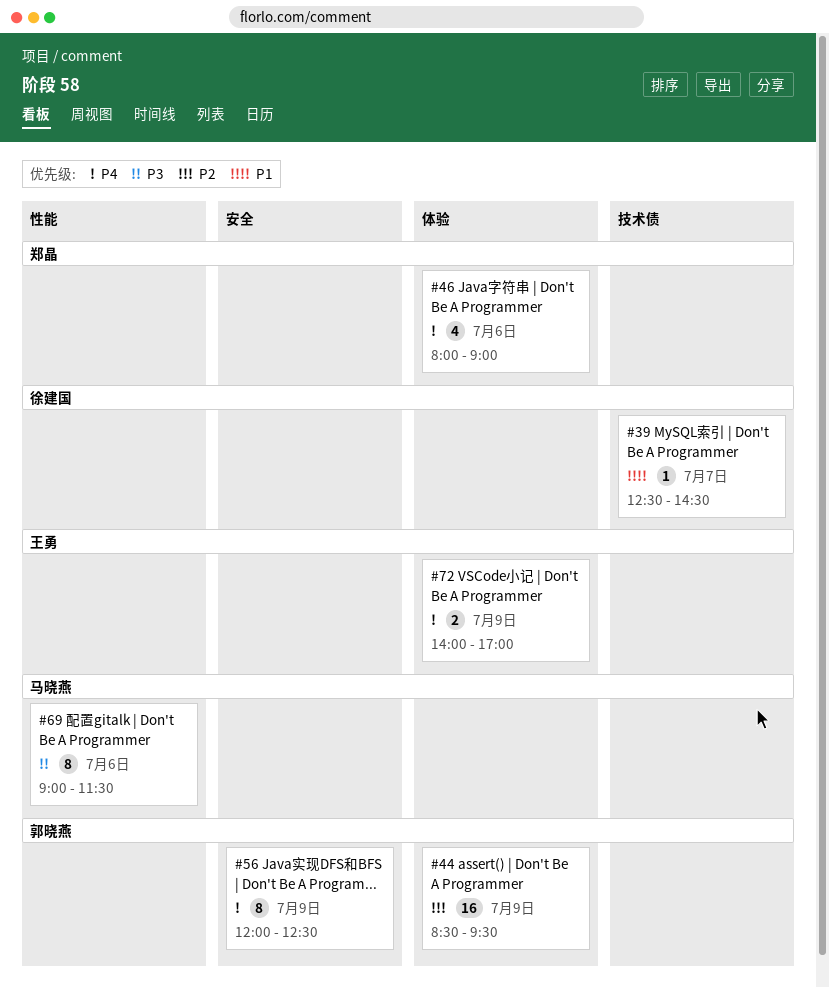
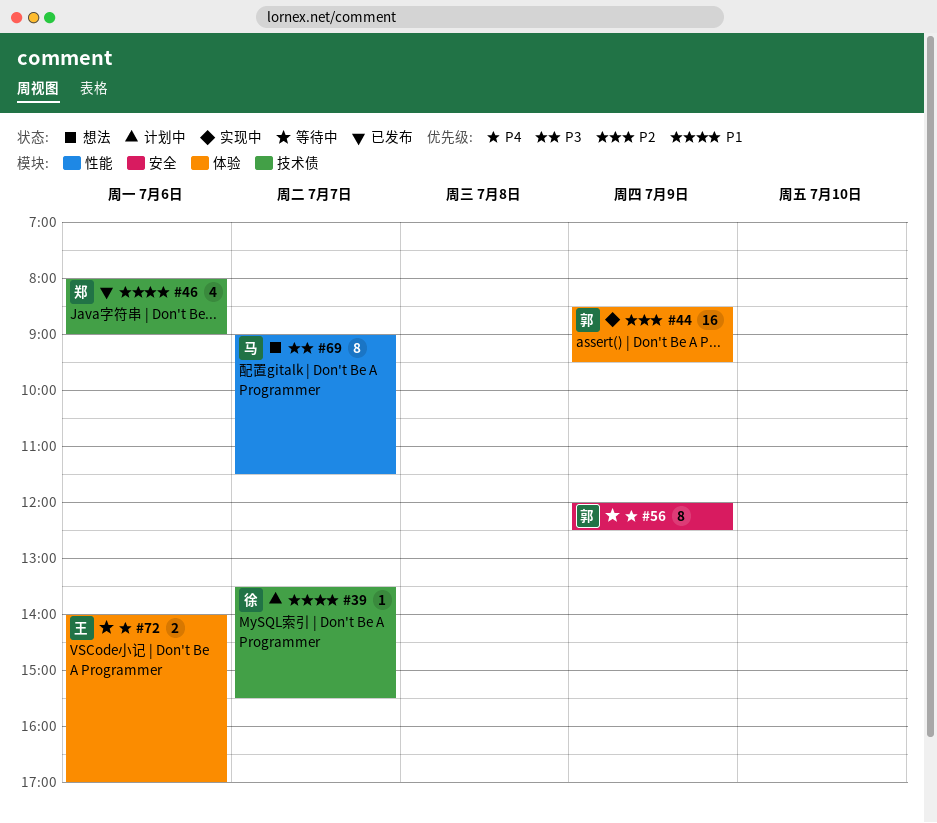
#39, begins: 12:30 -> 13:30
#39, ends: 14:30 -> 15:30
#46, priority: P4 -> P1
#46, label: 体验 -> 技术债
#69, day: Jul 6 -> Jul 7
#72, day: Jul 9 -> Jul 6

